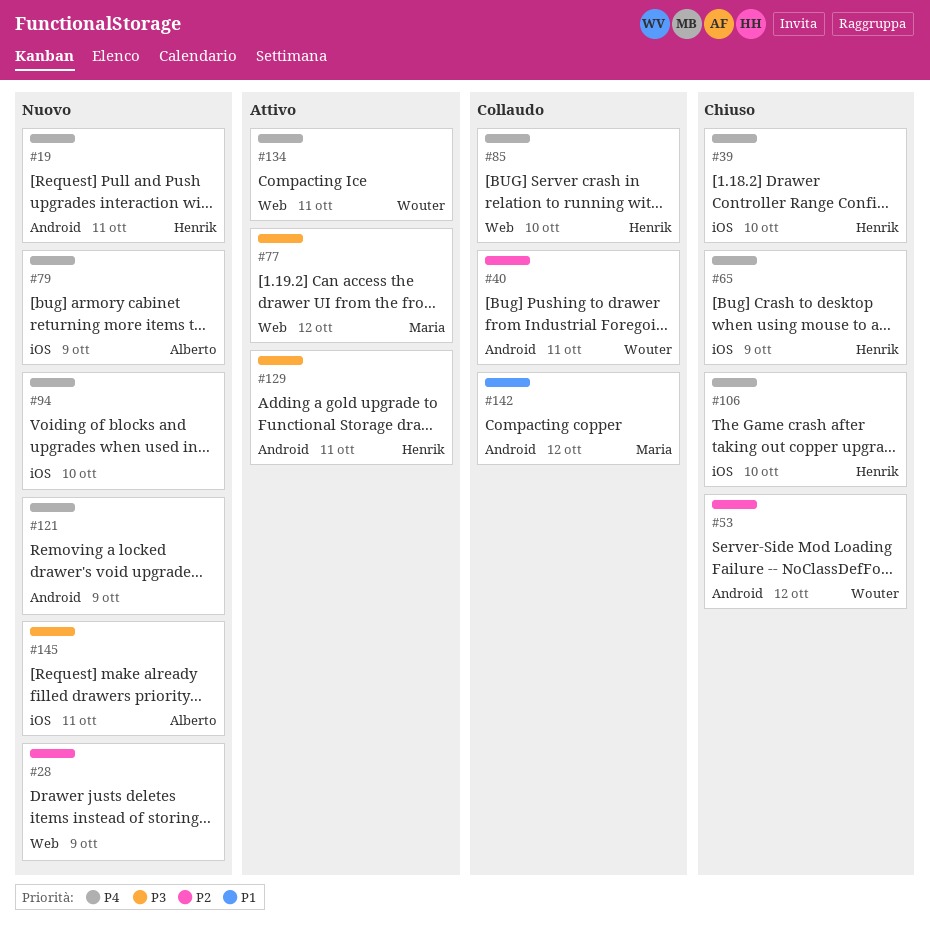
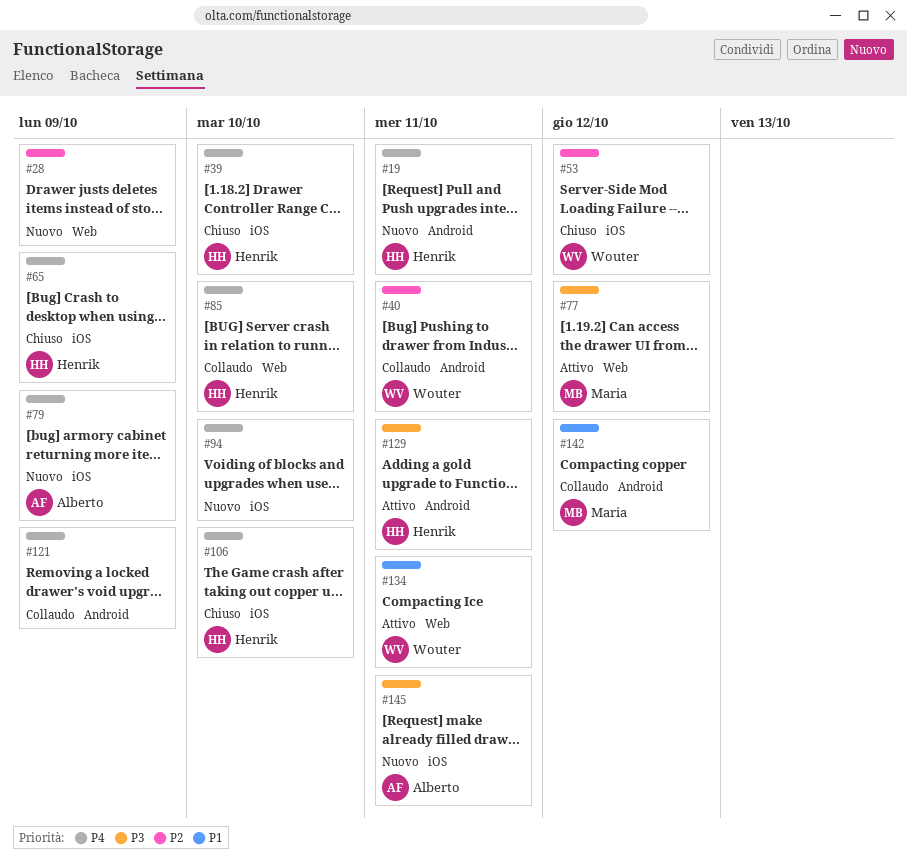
#53, label: Android -> iOS
#121, status: Nuovo -> Collaudo
#134, priority: P4 -> P1

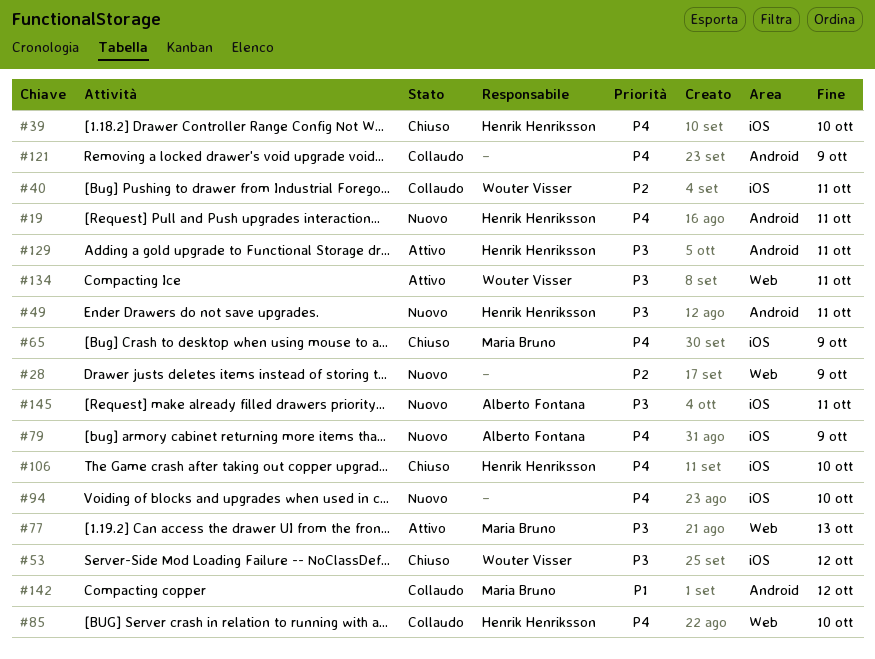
#40, label: Android -> iOS
#49: none -> present
#53, priority: P2 -> P3
#65, owner: Henrik Henriksson -> Maria Bruno
#77, due: Oct 12 -> Oct 13
#134, priority: P1 -> P3

